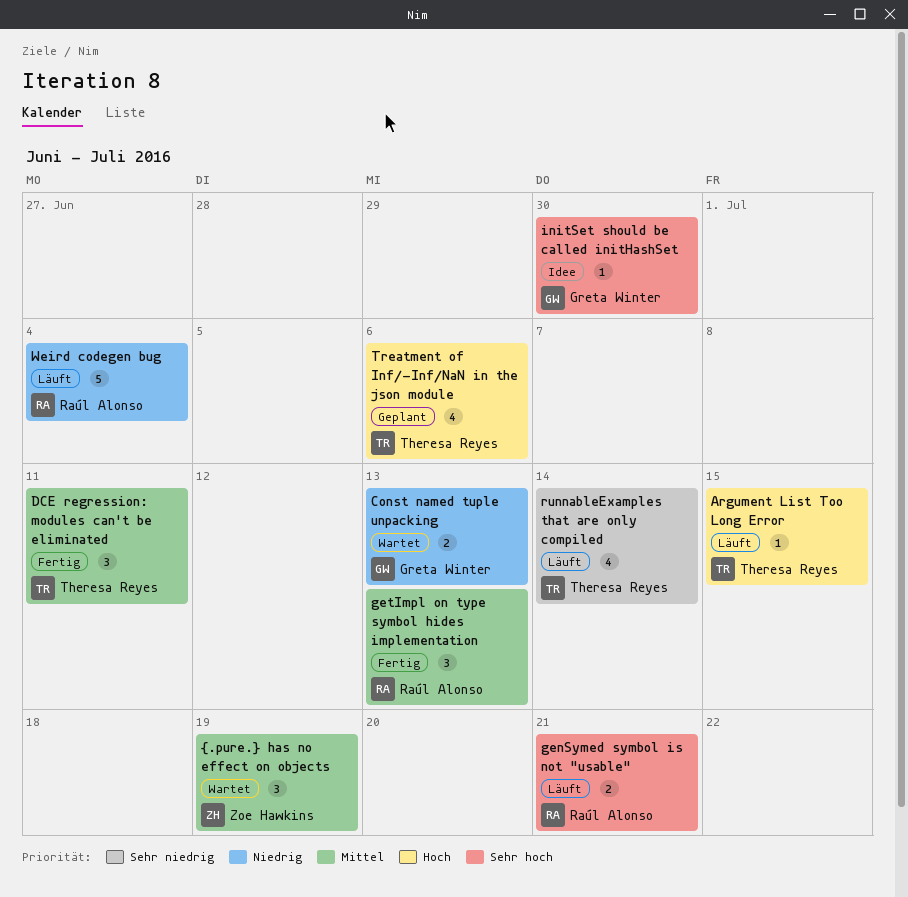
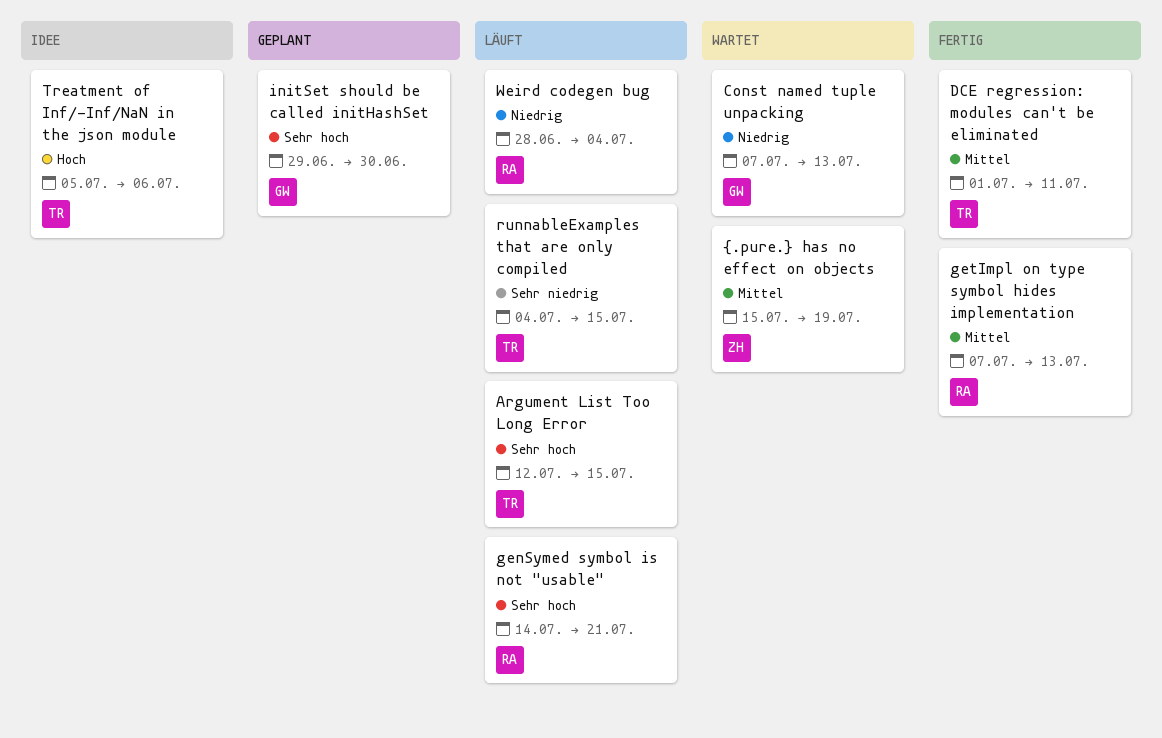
Argument List Too Long Error, priority: Hoch -> Sehr hoch
initSet should be called initHashSet, status: Idee -> Geplant
runnableExamples that are only compiled, due: Jul 14 -> Jul 15
Treatment of Inf/-Inf/NaN in the json module, status: Geplant -> Idee

